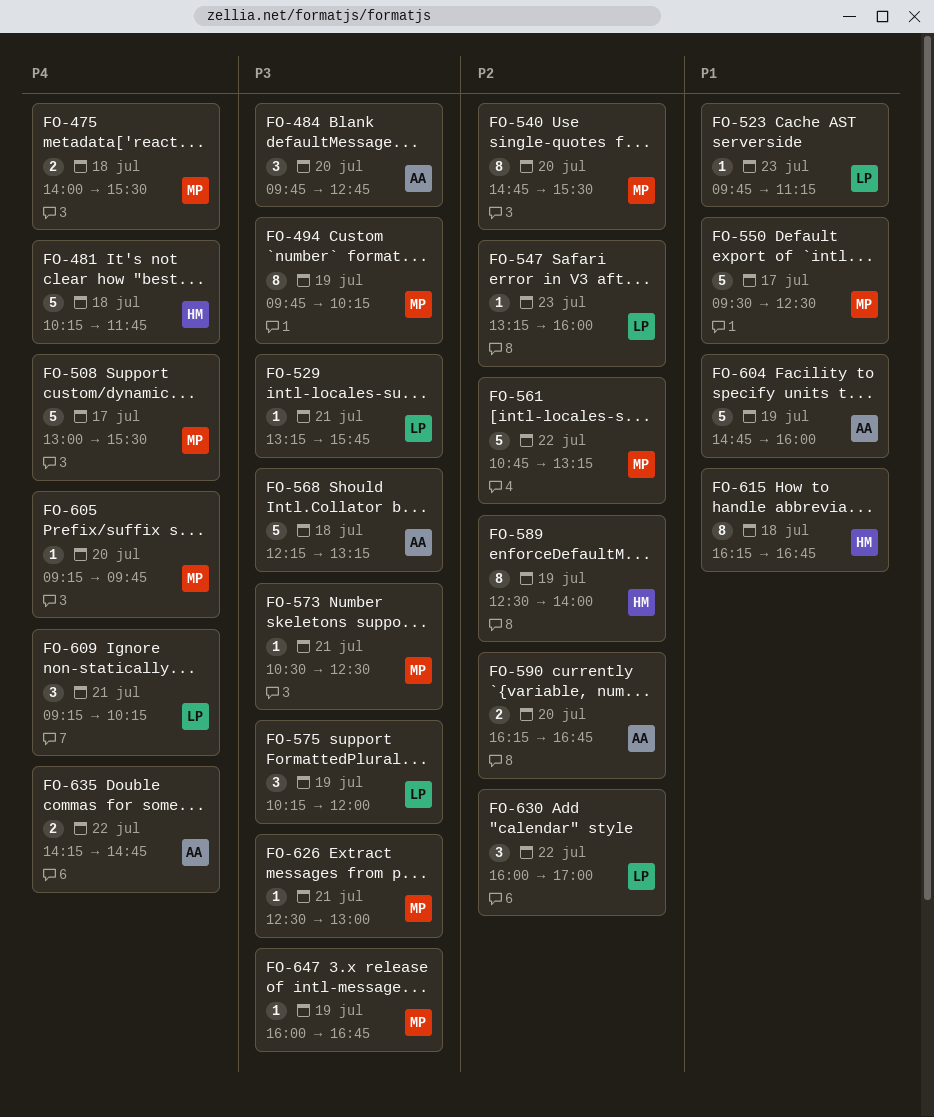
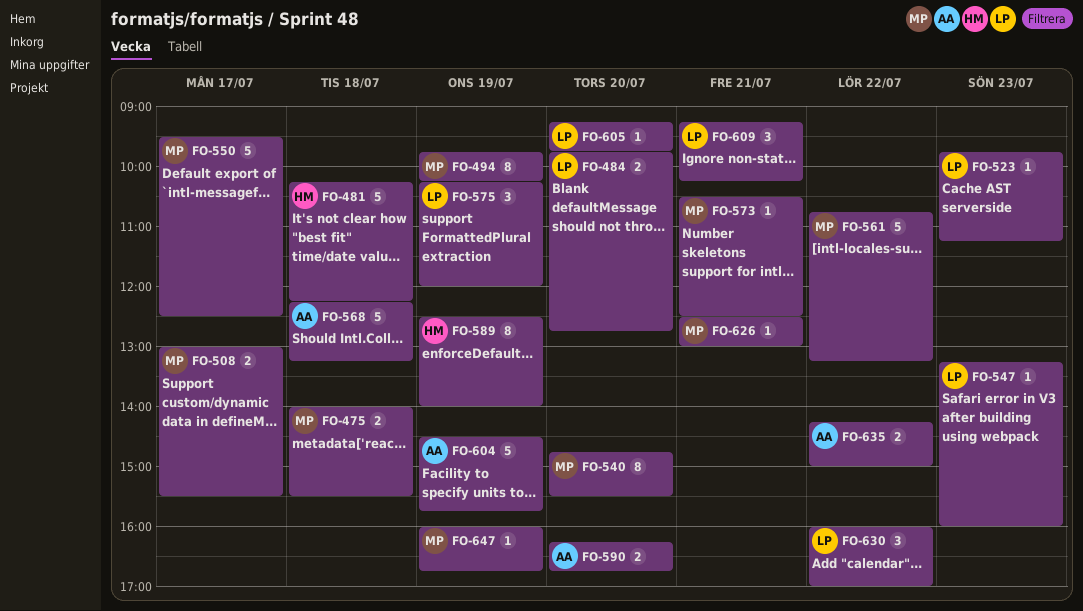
FO-481, ends: 11:45 -> 12:15
FO-484, owner: AA -> LP
FO-484, estimate: 3 -> 2
FO-508, estimate: 5 -> 2
FO-529: present -> none
FO-604, begins: 14:45 -> 14:30
FO-604, ends: 16:00 -> 15:45
FO-605, owner: MP -> LP
FO-615: present -> none
FO-635, ends: 14:45 -> 15:00

